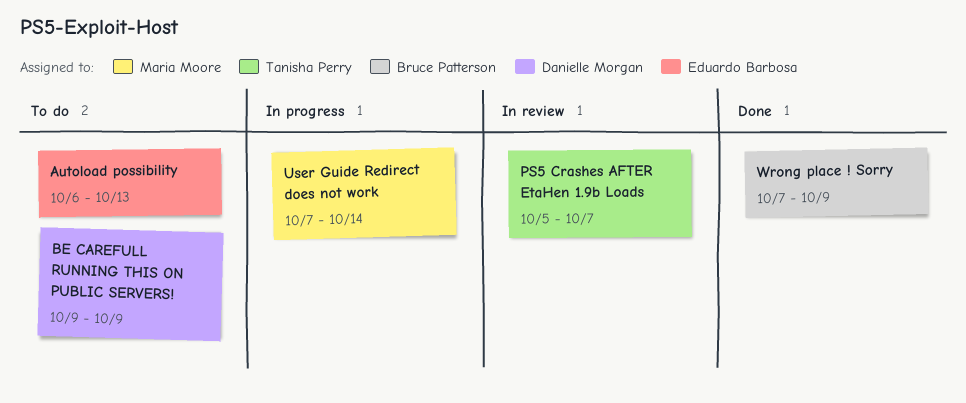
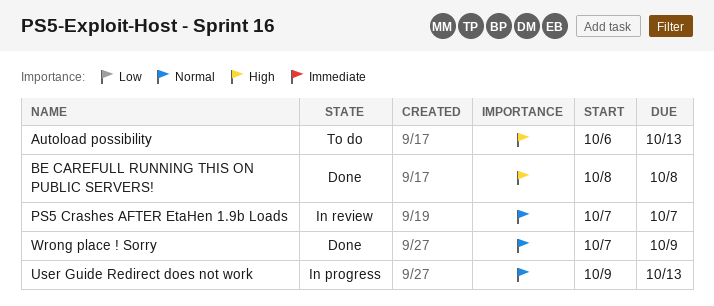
BE CAREFULL RUNNING THIS ON PUBLIC SERVERS!, status: To do -> Done
BE CAREFULL RUNNING THIS ON PUBLIC SERVERS!, start: Oct 9 -> Oct 8
BE CAREFULL RUNNING THIS ON PUBLIC SERVERS!, due: Oct 9 -> Oct 8
PS5 Crashes AFTER EtaHen 1.9b Loads, start: Oct 5 -> Oct 7
User Guide Redirect does not work, start: Oct 7 -> Oct 9
User Guide Redirect does not work, due: Oct 14 -> Oct 13

